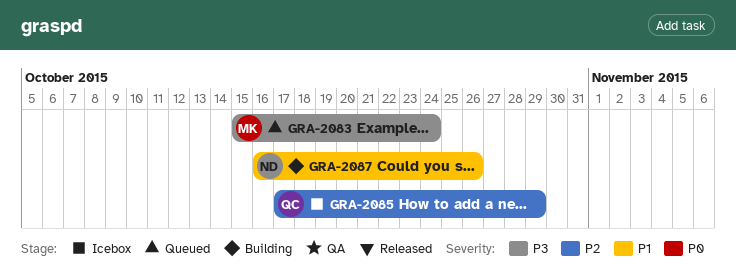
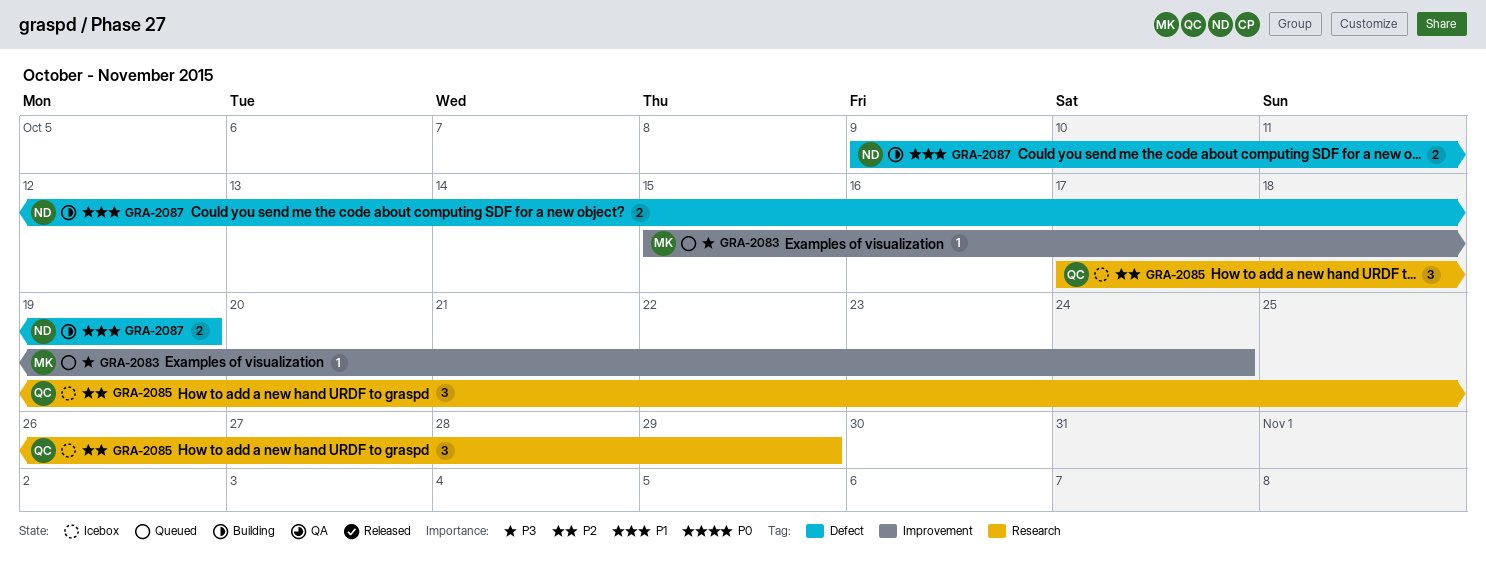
GRA-2087, start: Oct 16 -> Oct 9
GRA-2087, due: Oct 26 -> Oct 19

